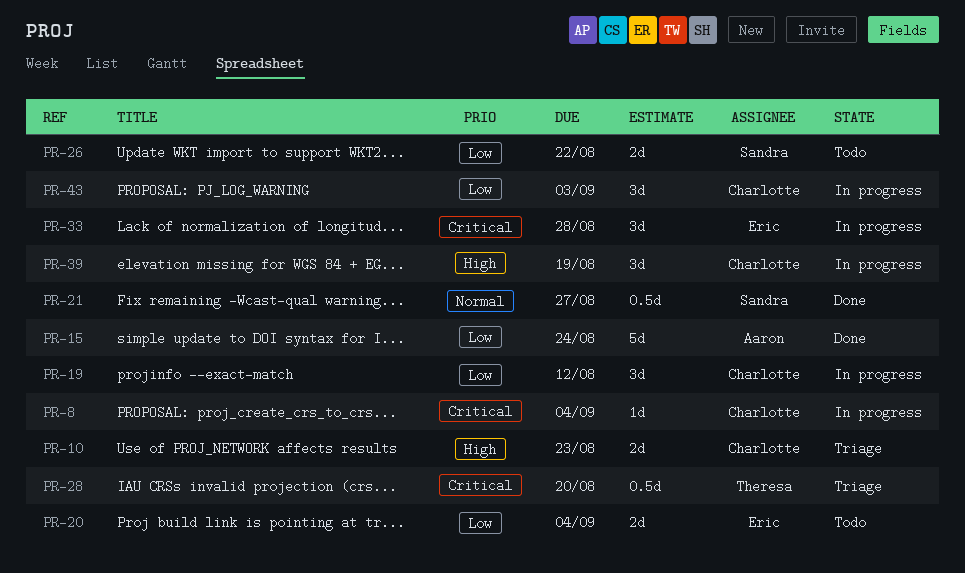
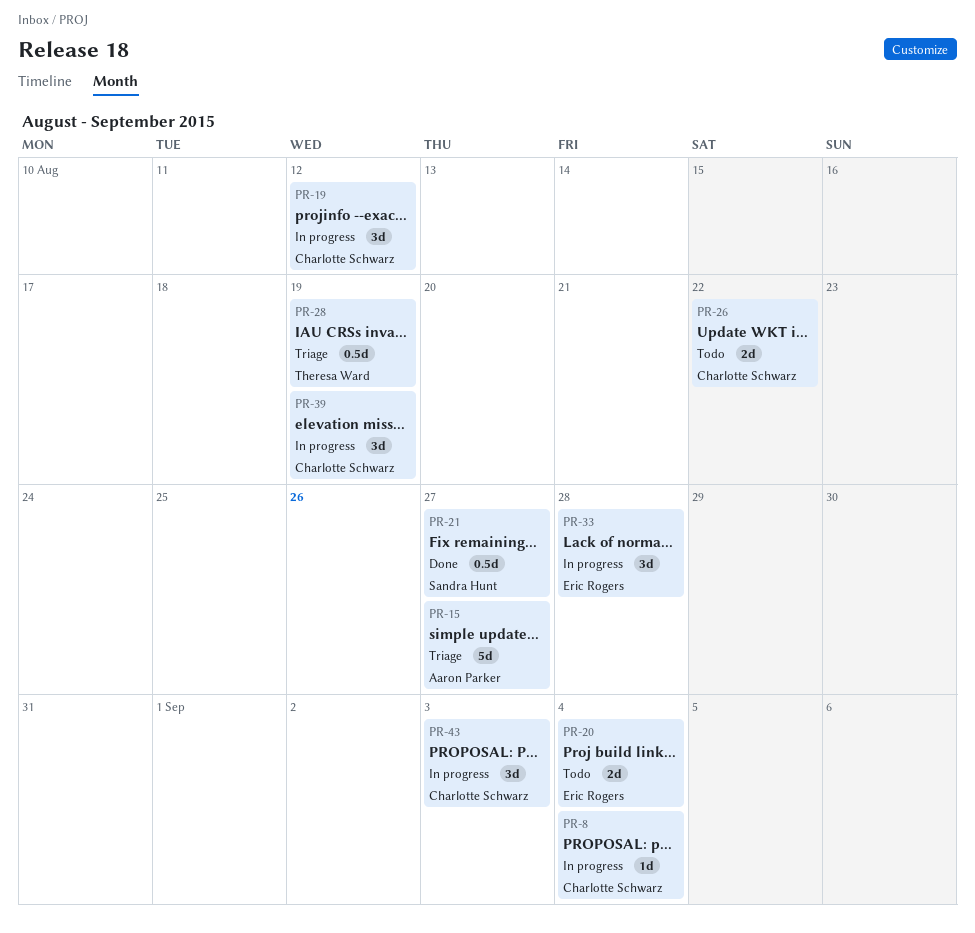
PR-10: present -> none
PR-15, status: Done -> Triage
PR-15, due: Aug 24 -> Aug 27
PR-26, owner: Sandra Hunt -> Charlotte Schwarz
PR-28, due: Aug 20 -> Aug 19

